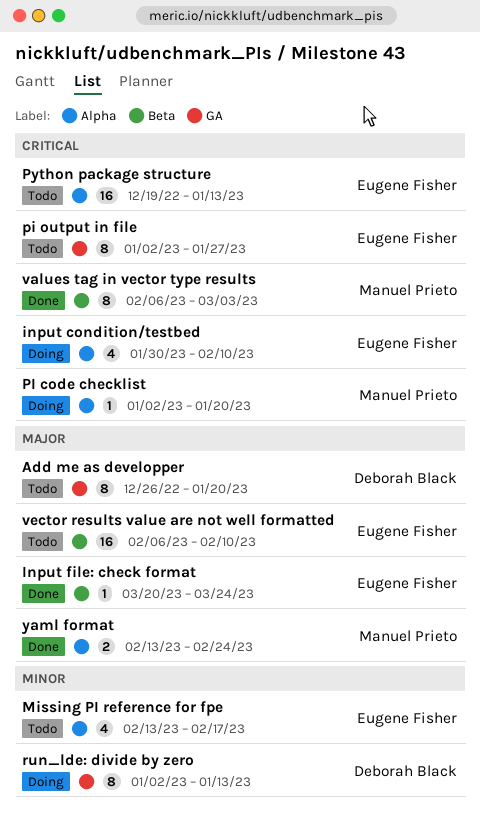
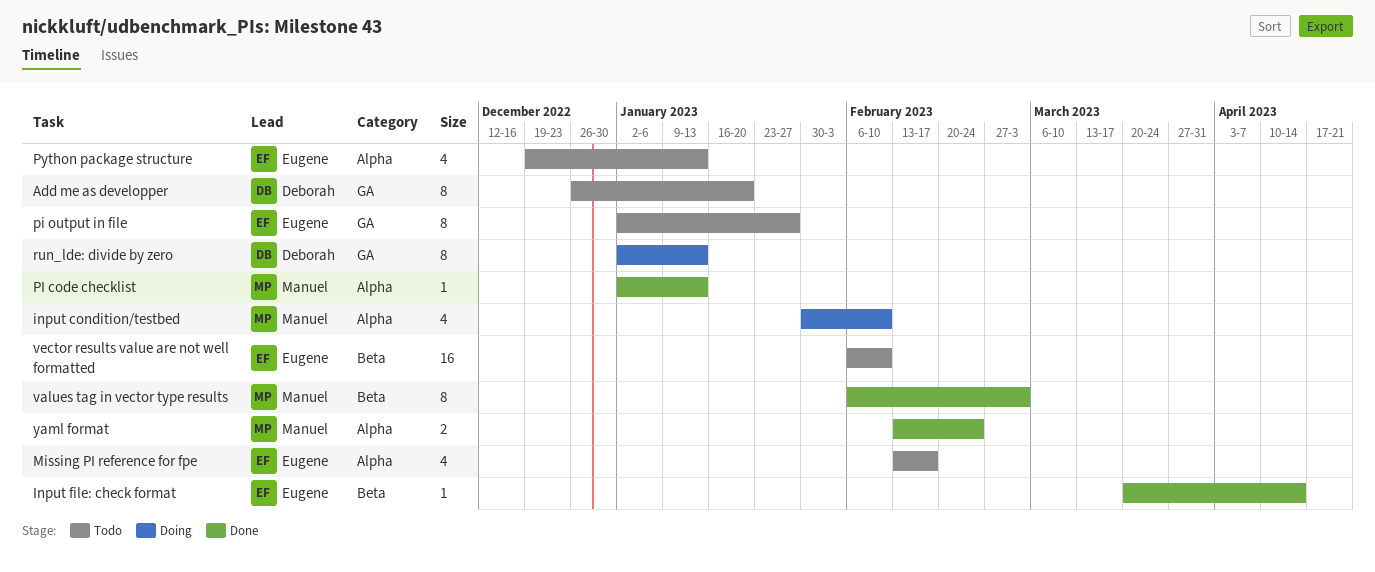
input condition/testbed, owner: Eugene Fisher -> Manuel Prieto
Input file: check format, due: Mar 24 -> Apr 14
PI code checklist, status: Doing -> Done
PI code checklist, due: Jan 20 -> Jan 13
Python package structure, estimate: 16 -> 4

